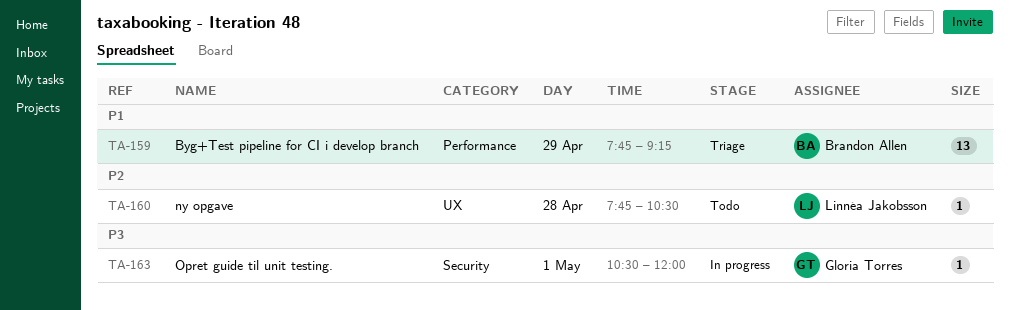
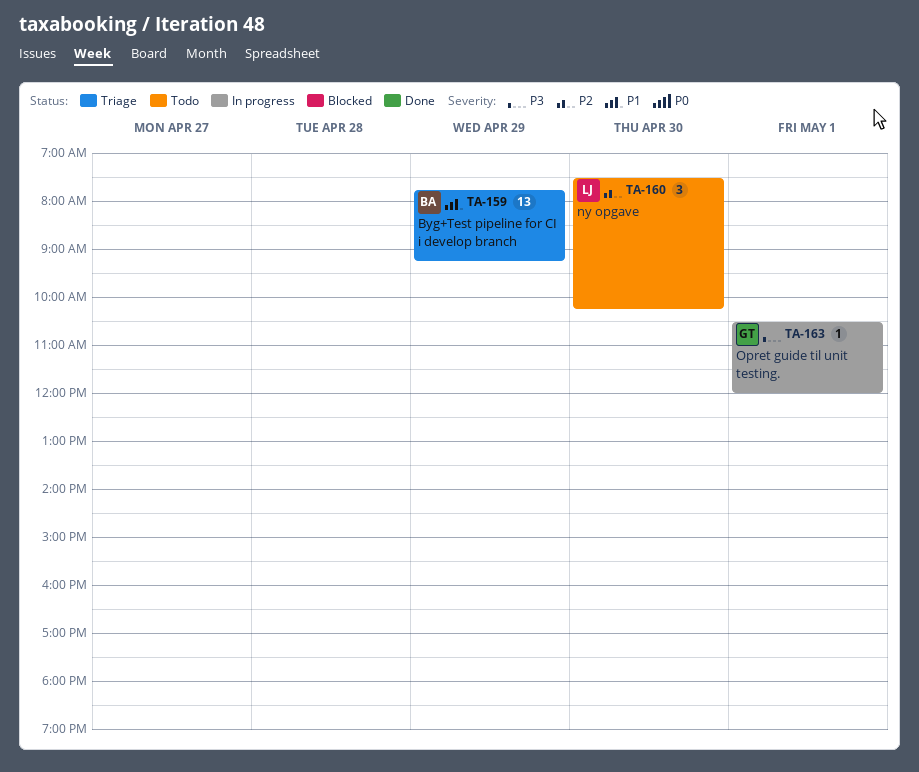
TA-160, estimate: 1 -> 3
TA-160, day: Apr 28 -> Apr 30
TA-160, begins: 07:45 -> 07:30
TA-160, ends: 10:30 -> 10:15

